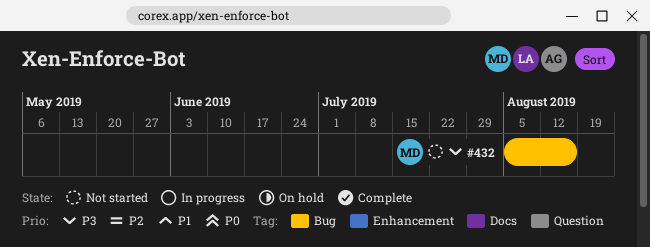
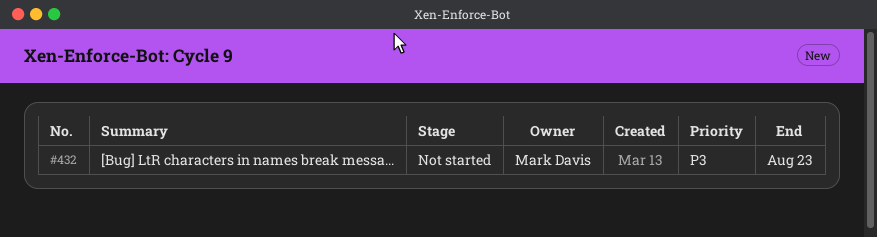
#432, due: Aug 16 -> Aug 23

